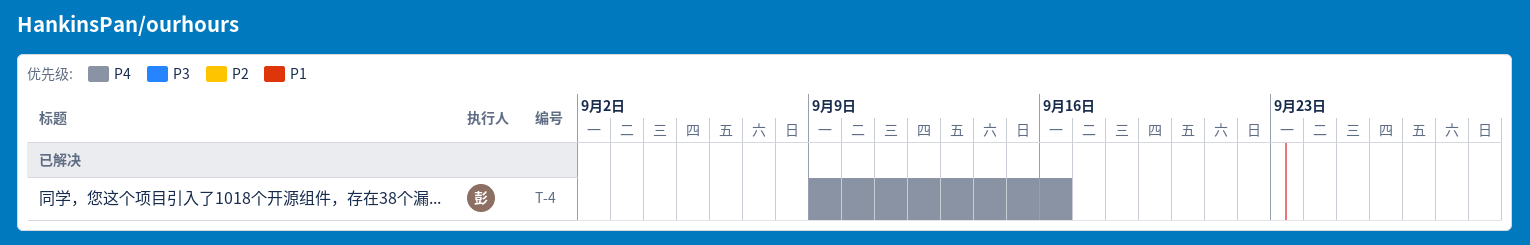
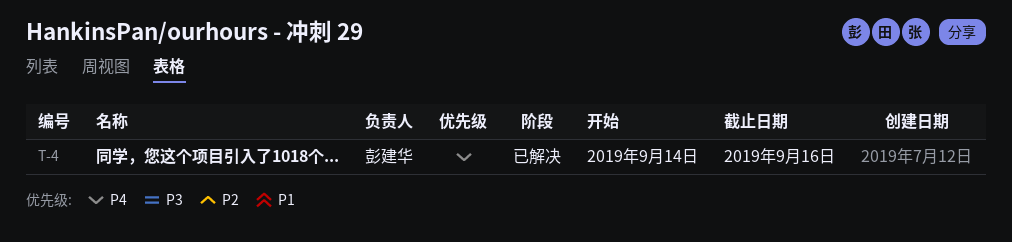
T-4, start: Sep 9 -> Sep 14

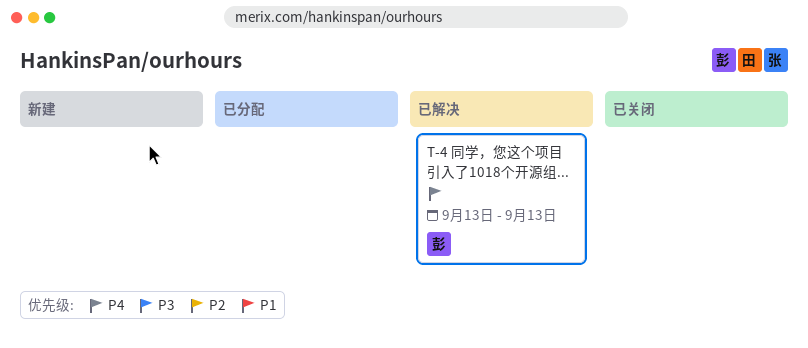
T-4, start: Sep 14 -> Sep 13
T-4, due: Sep 16 -> Sep 13

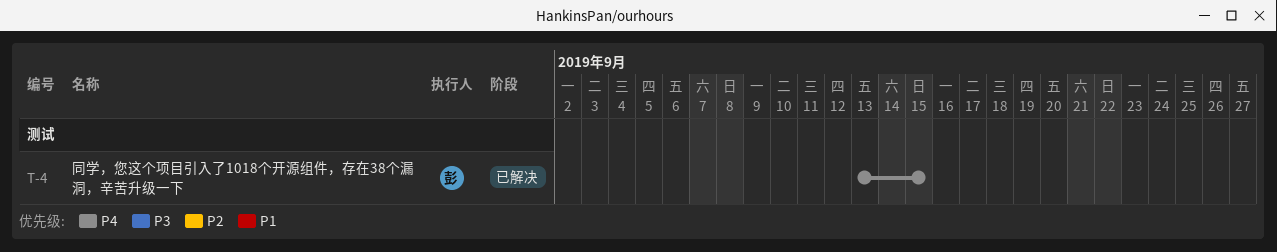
T-4, due: Sep 13 -> Sep 15

